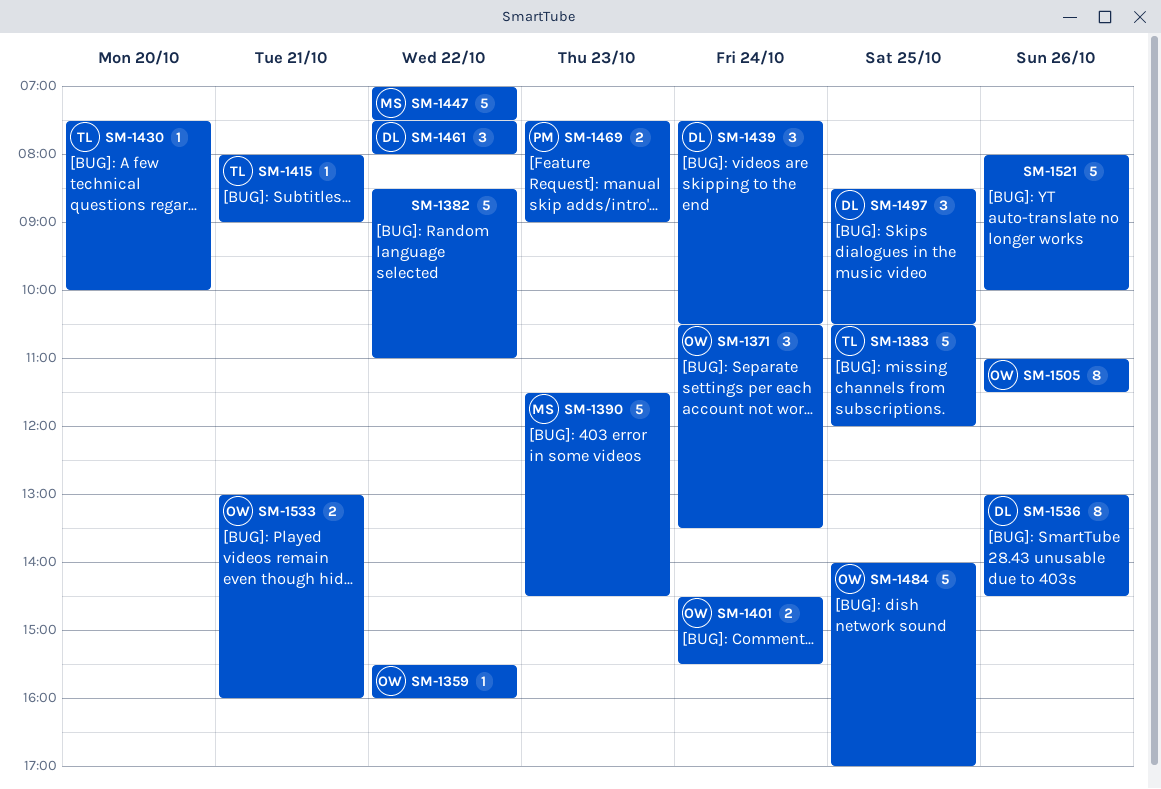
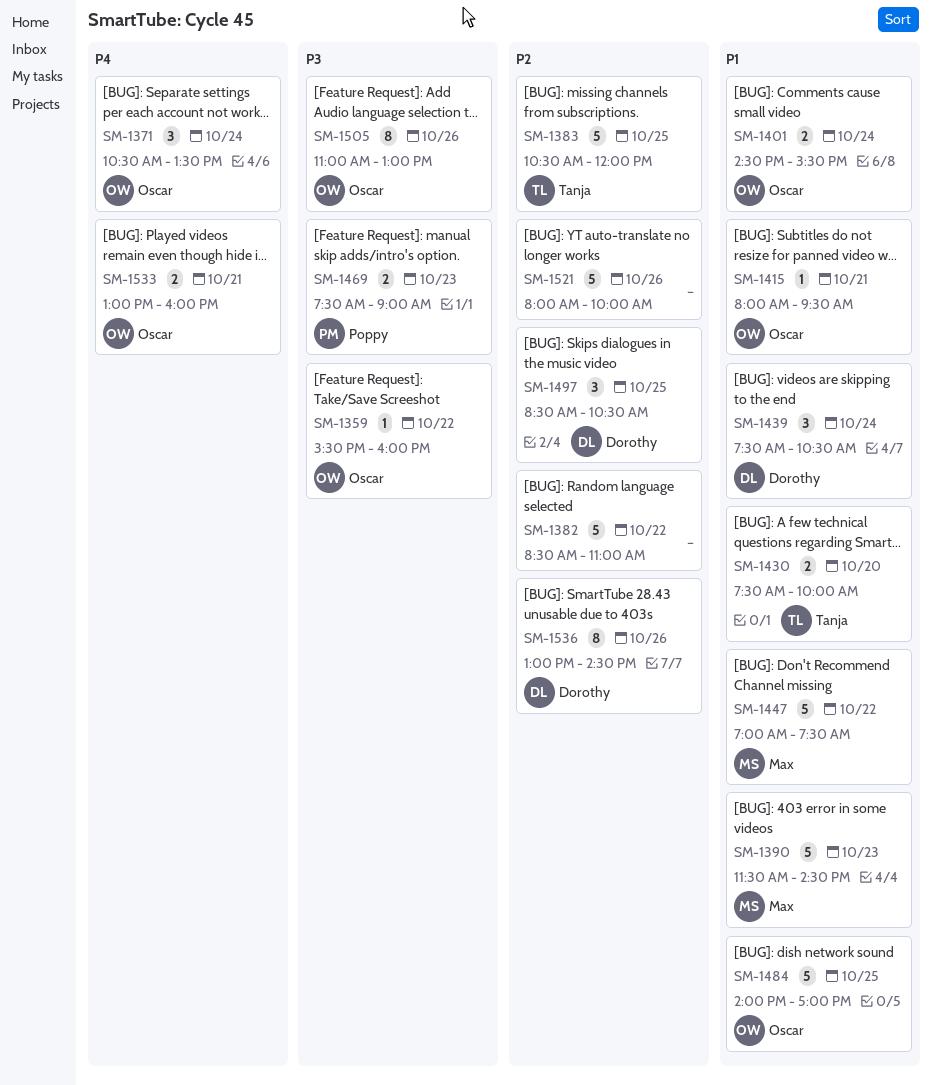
SM-1415, owner: Tanja -> Oscar
SM-1415, ends: 09:00 -> 09:30
SM-1430, estimate: 1 -> 2
SM-1461: present -> none
SM-1505, ends: 11:30 -> 13:00

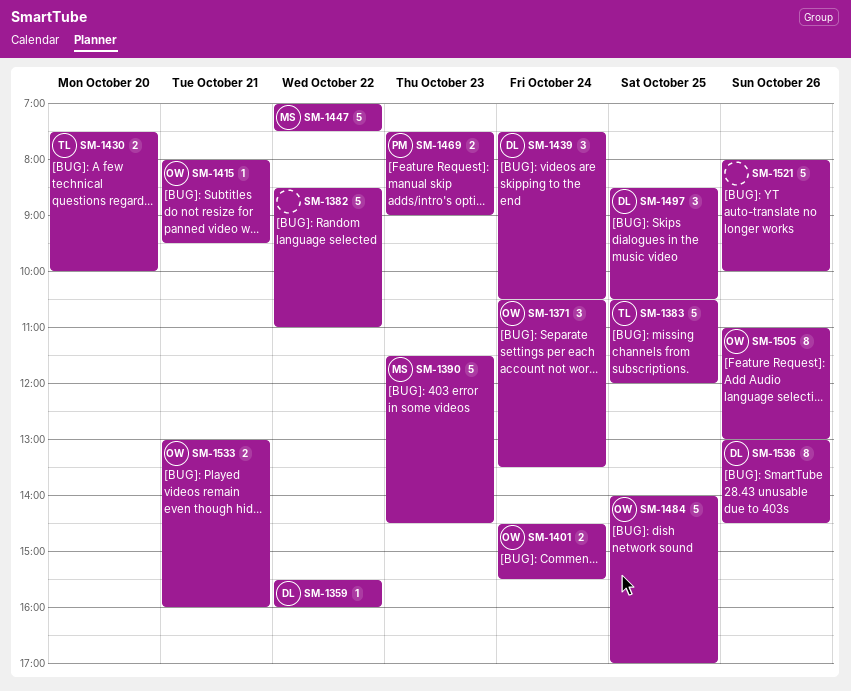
SM-1359, owner: Oscar -> Dorothy

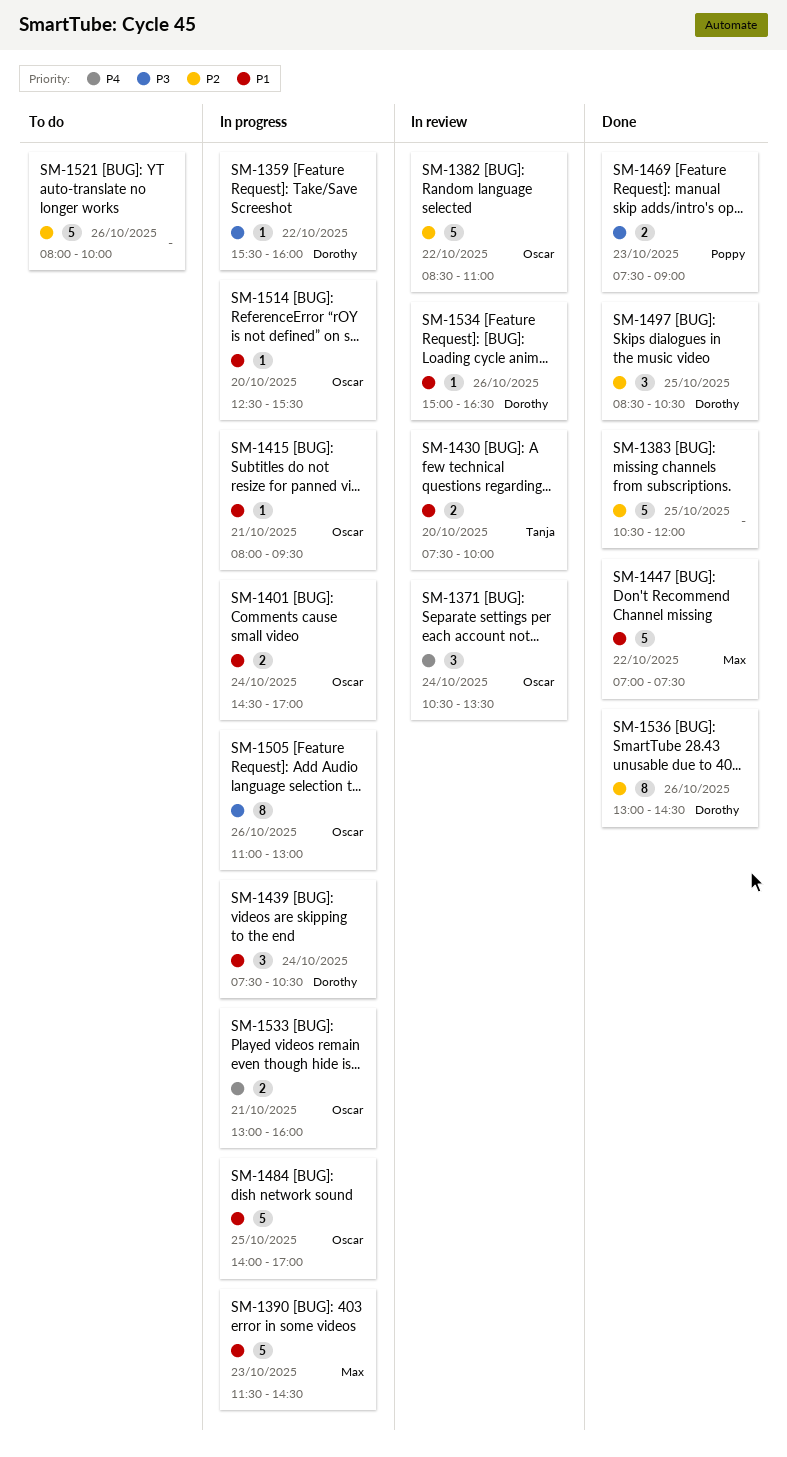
SM-1382, owner: none -> Oscar
SM-1383, owner: Tanja -> none
SM-1401, ends: 15:30 -> 17:00
SM-1514: none -> present
SM-1534: none -> present

